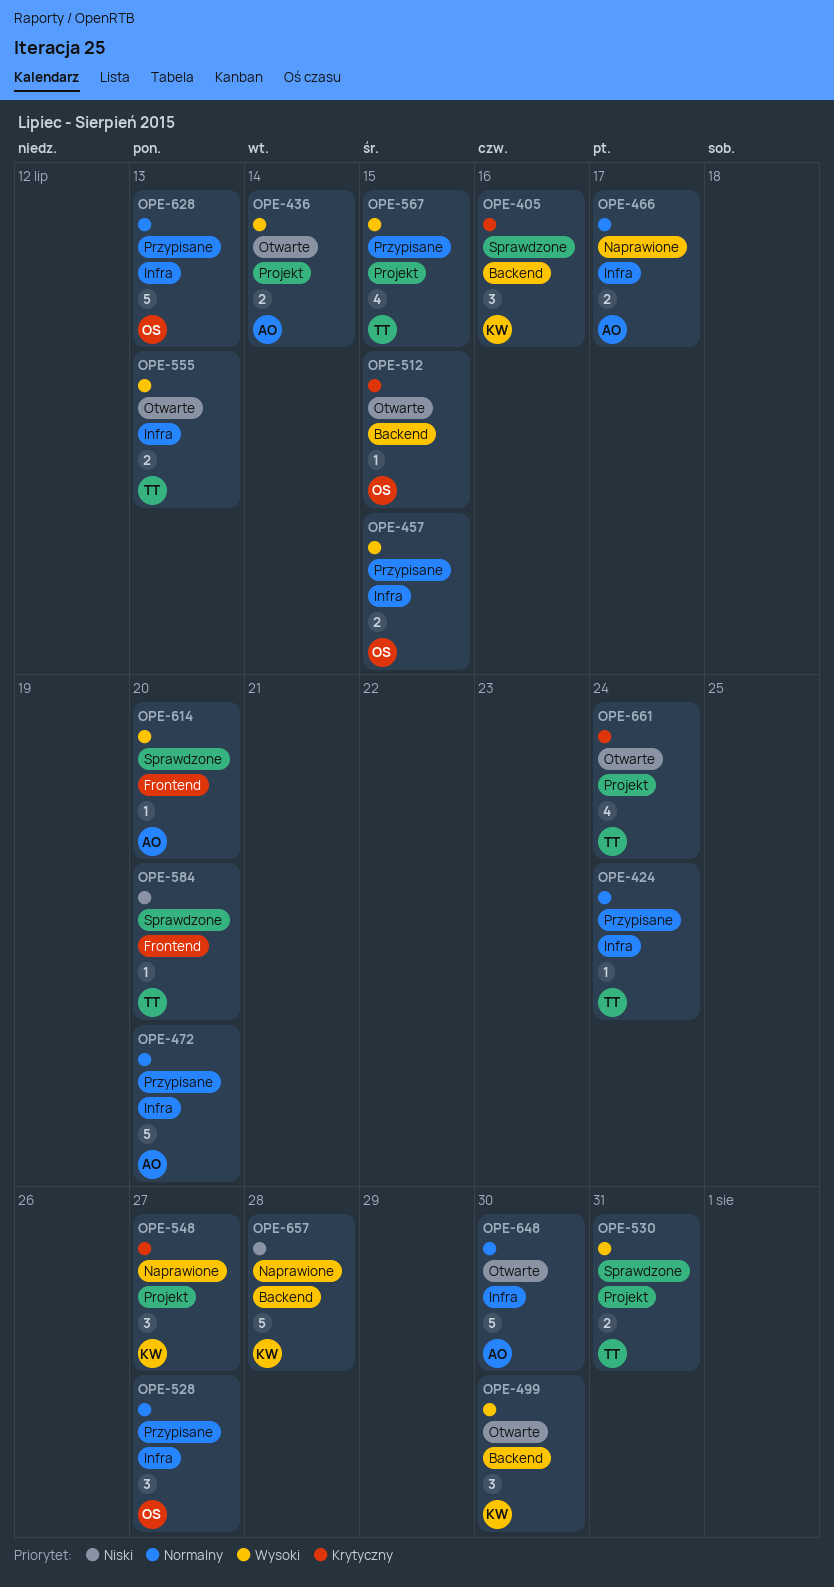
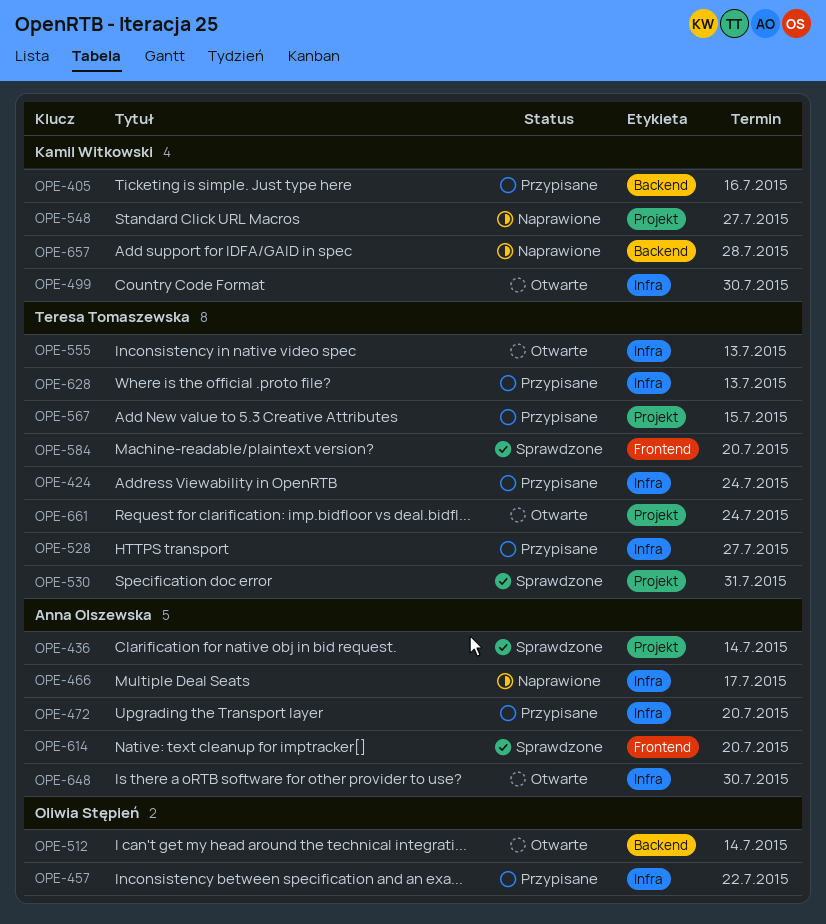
OPE-405, status: Sprawdzone -> Przypisane
OPE-436, status: Otwarte -> Sprawdzone
OPE-457, due: Jul 15 -> Jul 22
OPE-499, label: Backend -> Infra
OPE-512, due: Jul 15 -> Jul 14
OPE-528, owner: Oliwia Stępień -> Teresa Tomaszewska
OPE-628, owner: Oliwia Stępień -> Teresa Tomaszewska

